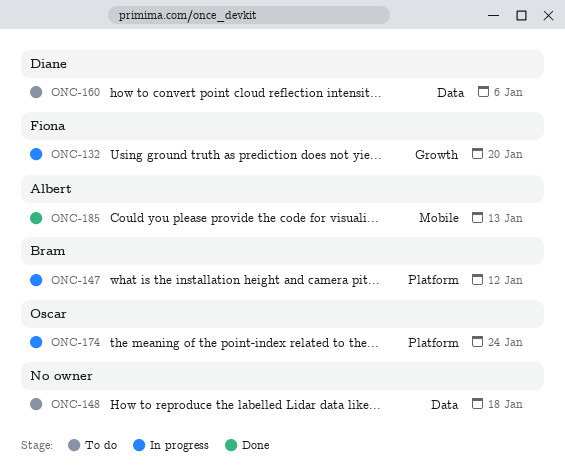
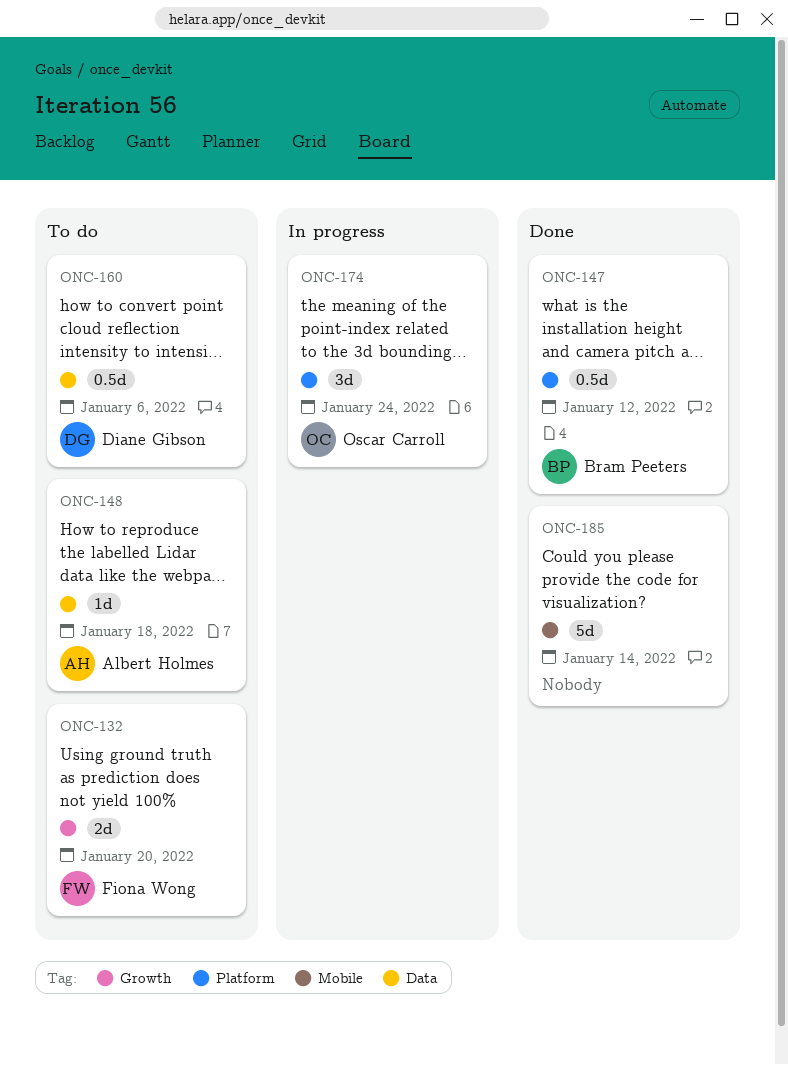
ONC-132, status: In progress -> To do
ONC-147, status: In progress -> Done
ONC-148, owner: none -> Albert Holmes
ONC-185, owner: Albert Holmes -> none
ONC-185, due: Jan 13 -> Jan 14

